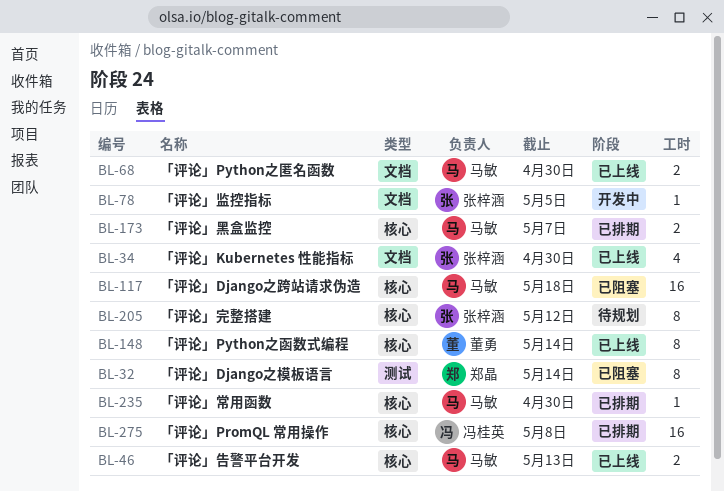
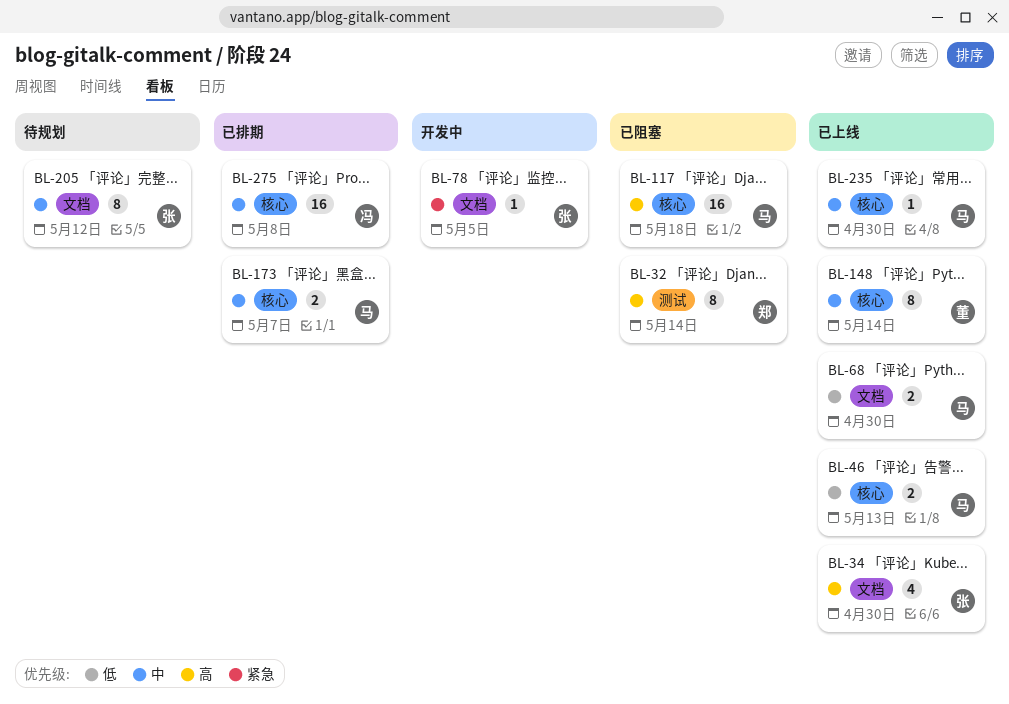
BL-205, label: 核心 -> 文档
BL-235, status: 已排期 -> 已上线

